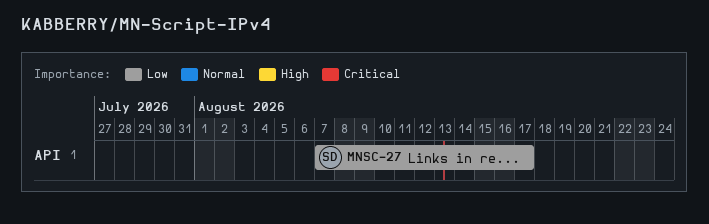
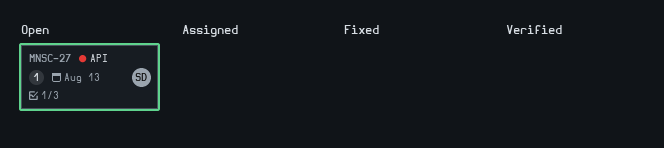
MNSC-27, due: Aug 17 -> Aug 13

